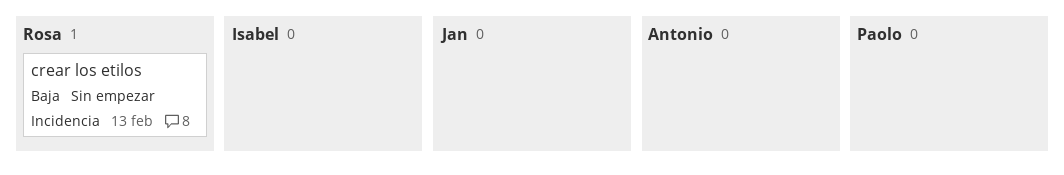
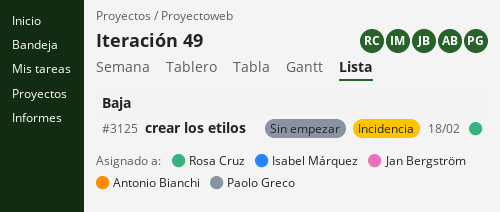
crear los etilos, due: Feb 13 -> Feb 18

